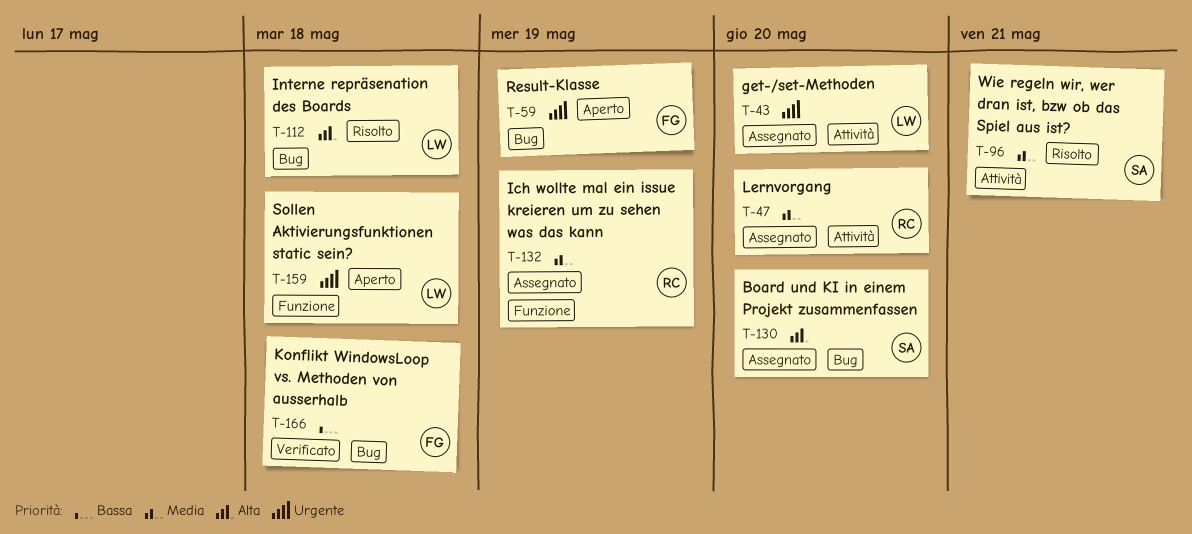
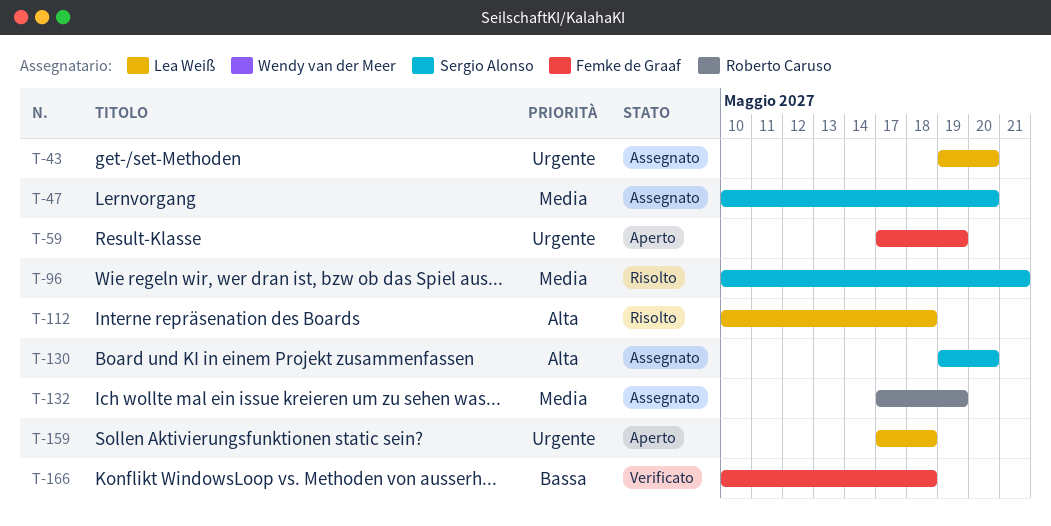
T-47, owner: Roberto Caruso -> Sergio Alonso

